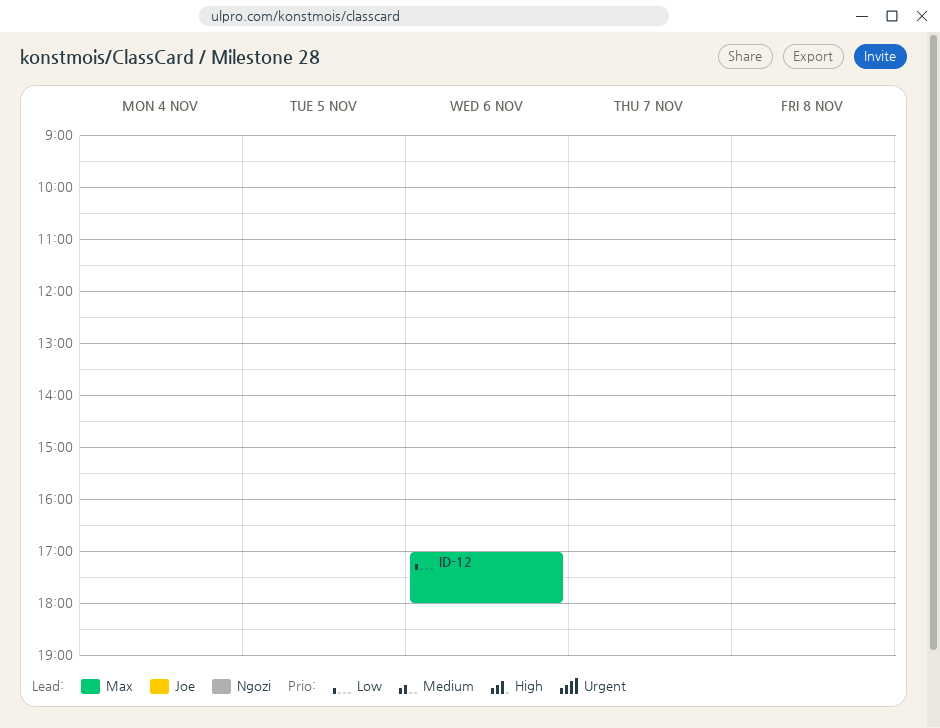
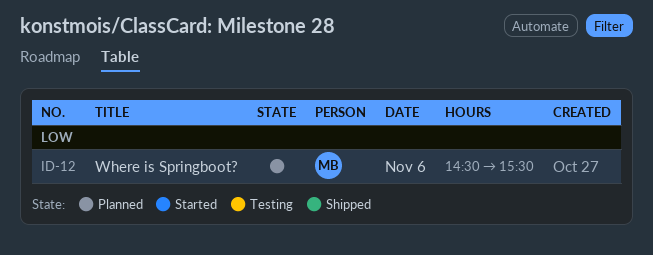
ID-12, begins: 17:00 -> 14:30
ID-12, ends: 18:00 -> 15:30

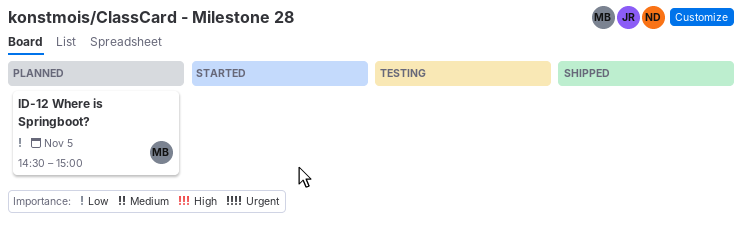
ID-12, day: Nov 6 -> Nov 5
ID-12, ends: 15:30 -> 15:00

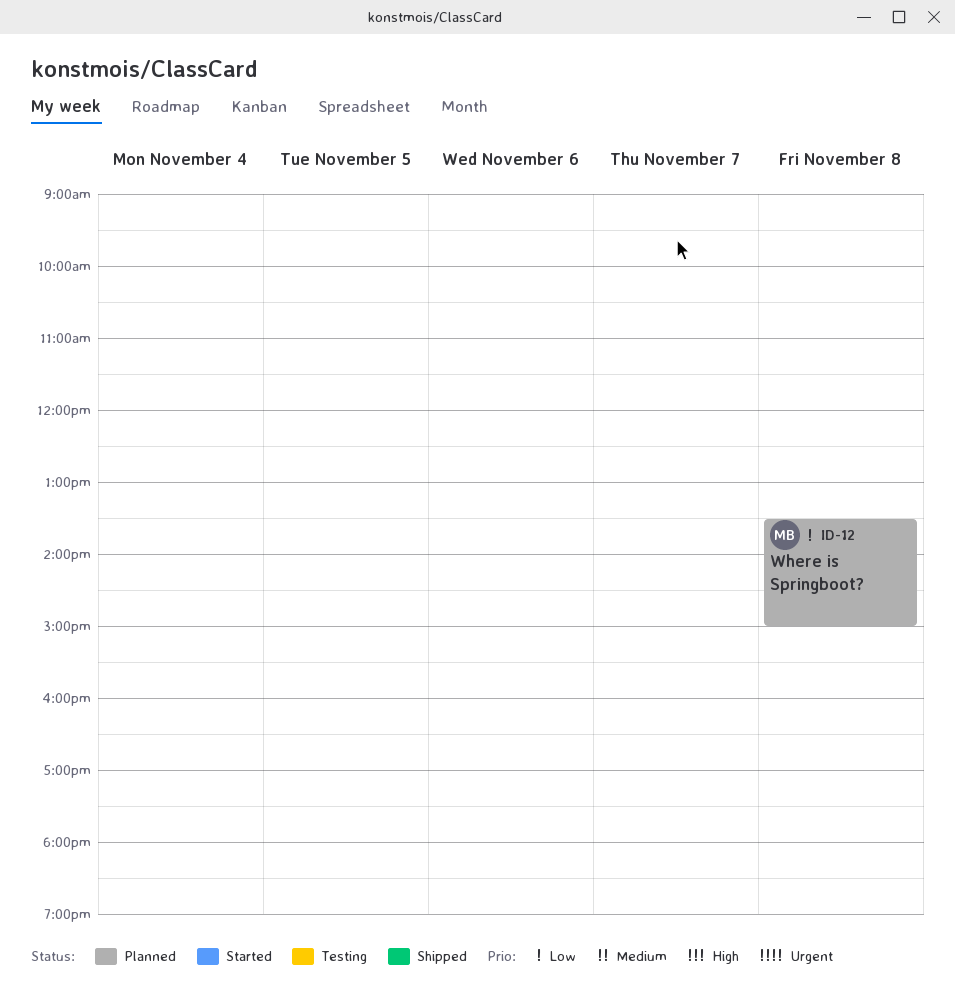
ID-12, day: Nov 5 -> Nov 8
ID-12, begins: 14:30 -> 13:30

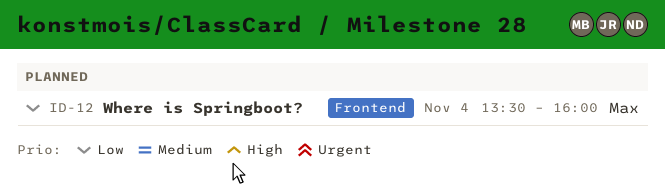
ID-12, day: Nov 8 -> Nov 4
ID-12, ends: 15:00 -> 16:00

